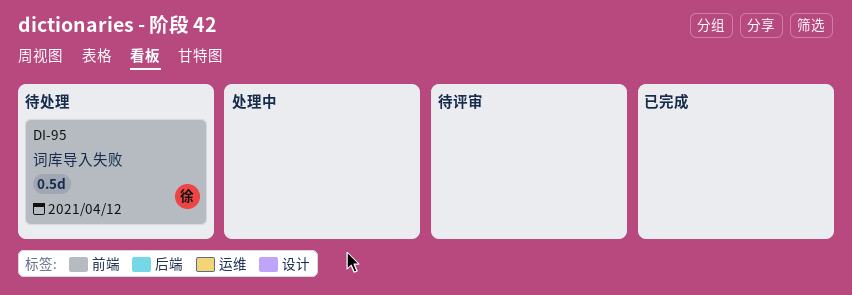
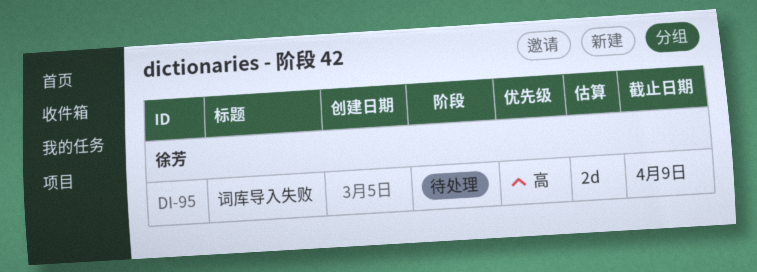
DI-95, estimate: 0.5d -> 2d
DI-95, due: Apr 12 -> Apr 9

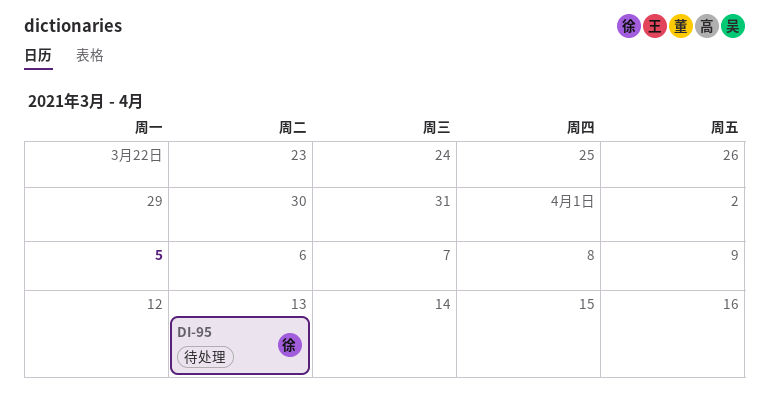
DI-95, due: Apr 9 -> Apr 13

